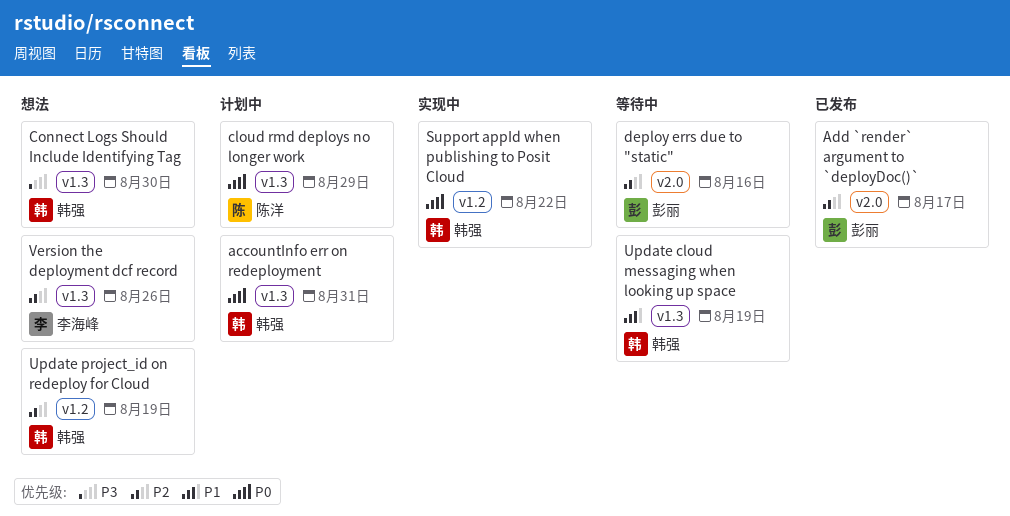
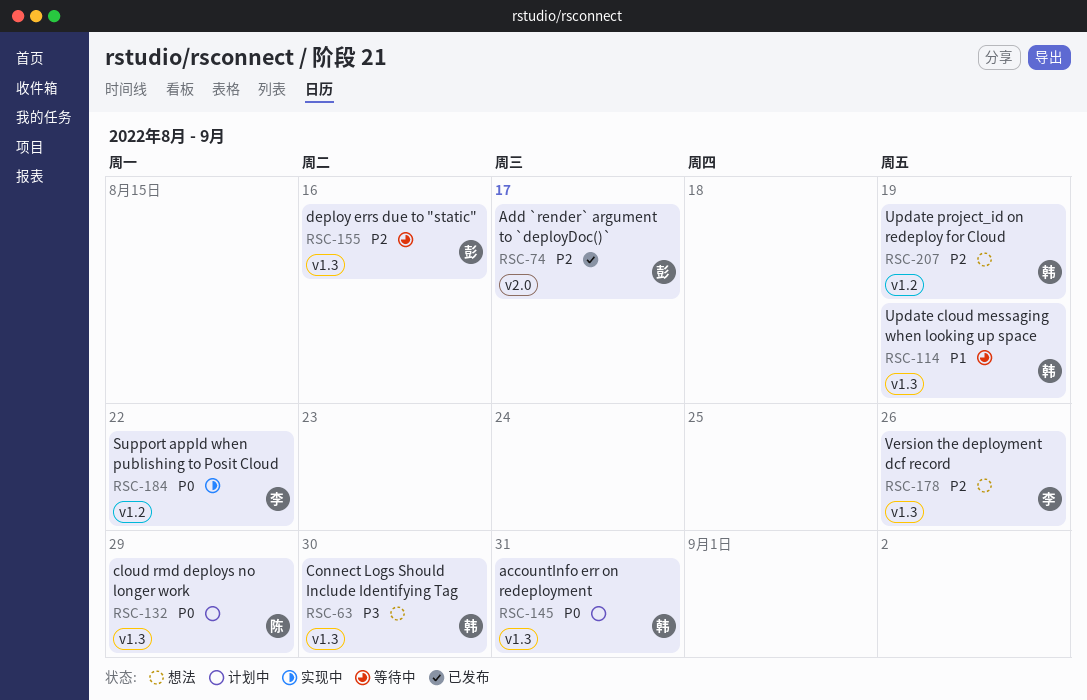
deploy errs due to "static", label: v2.0 -> v1.3
Support appId when publishing to Posit Cloud, owner: 韩强 -> 李海峰

